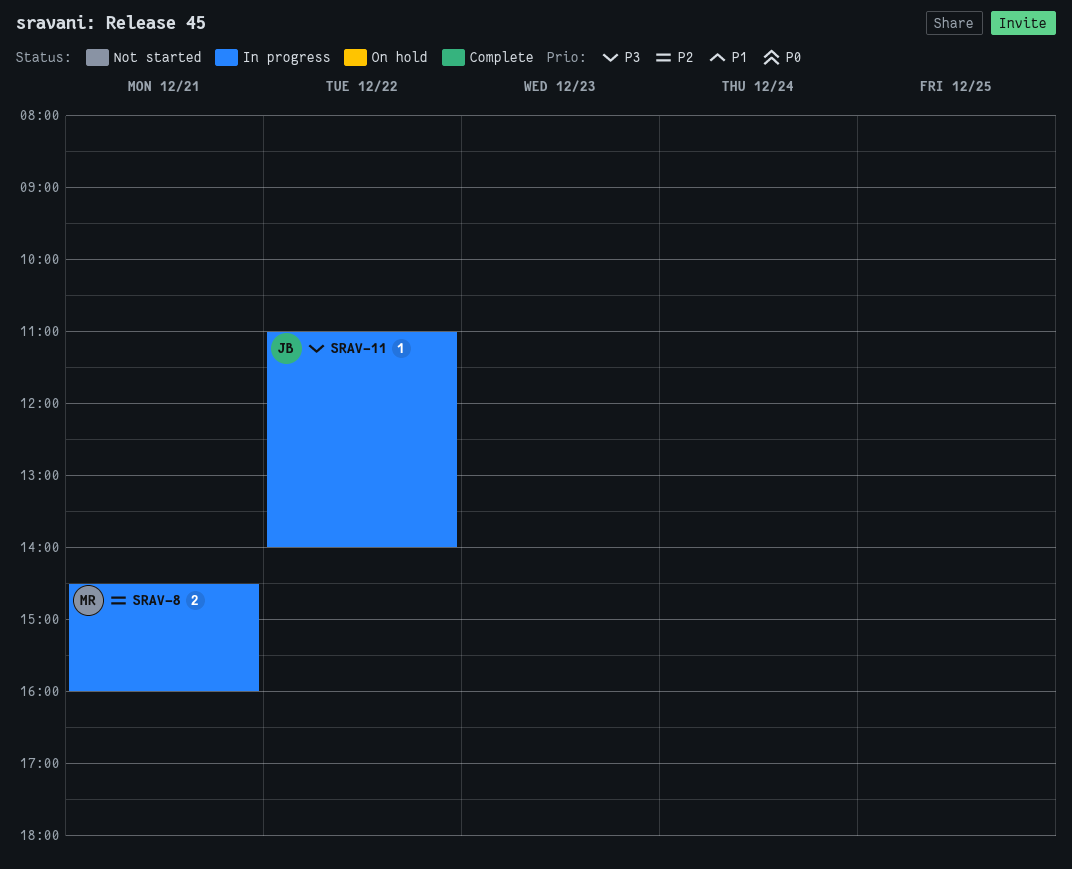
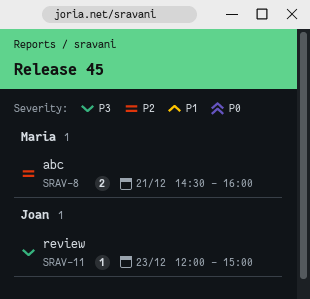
SRAV-11, day: Dec 22 -> Dec 23
SRAV-11, begins: 11:00 -> 12:00
SRAV-11, ends: 14:00 -> 15:00

